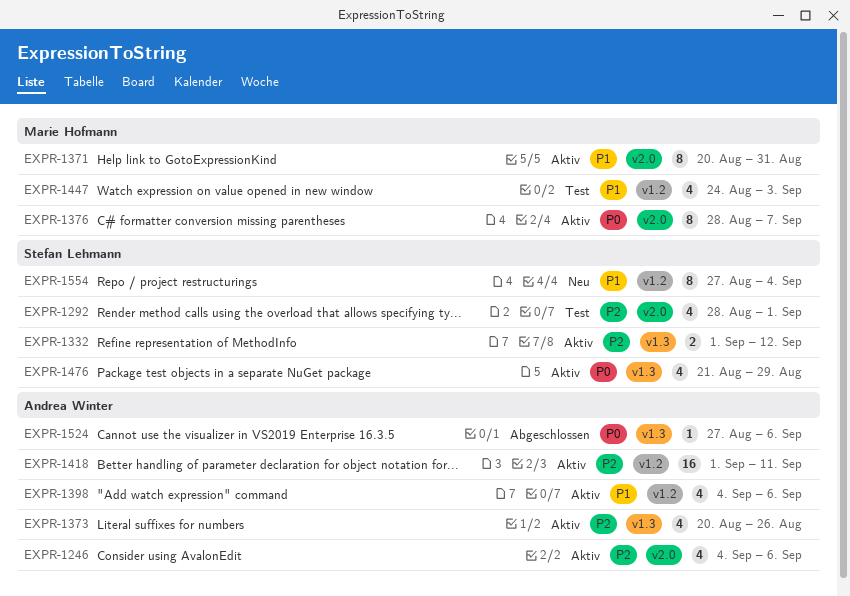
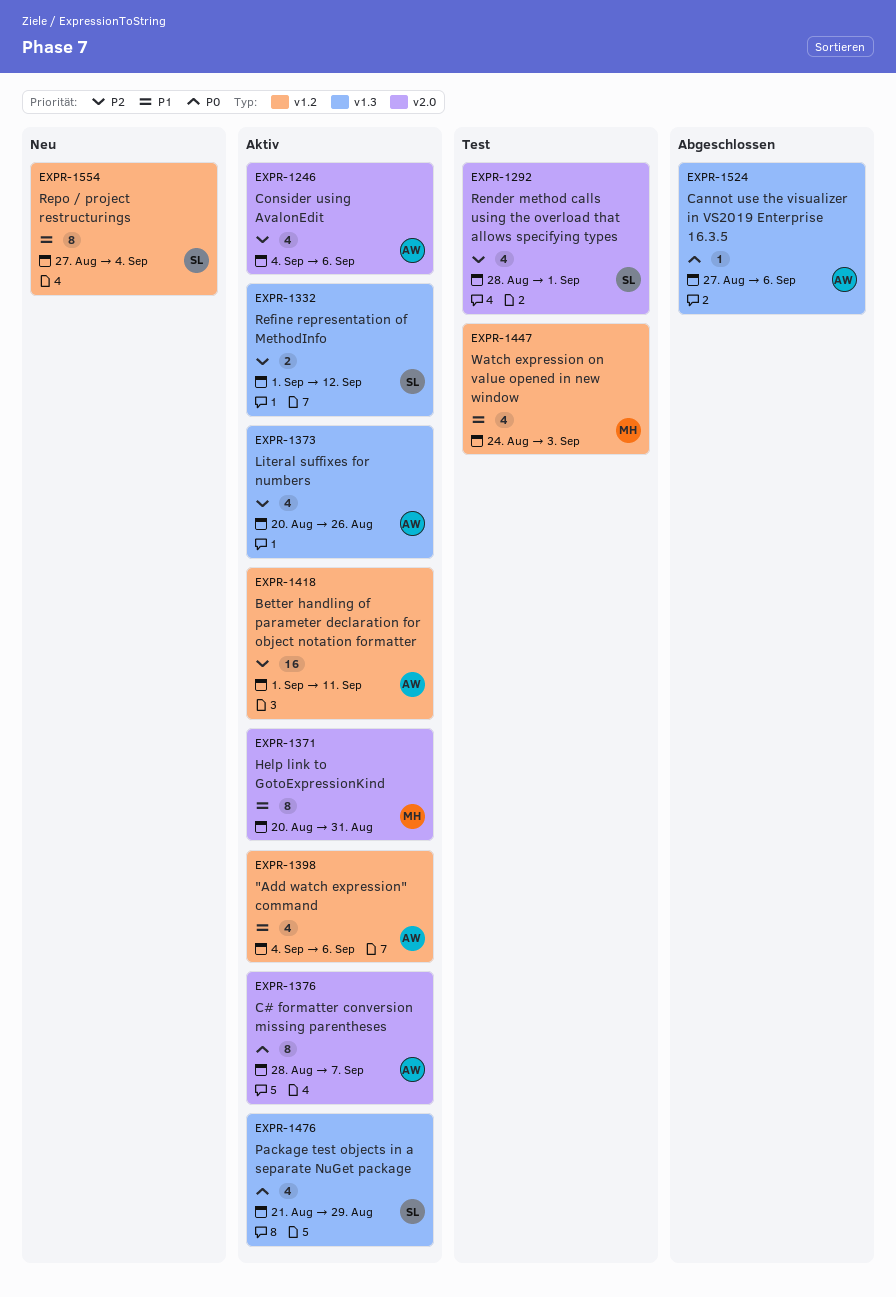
EXPR-1376, owner: Marie Hofmann -> Andrea Winter

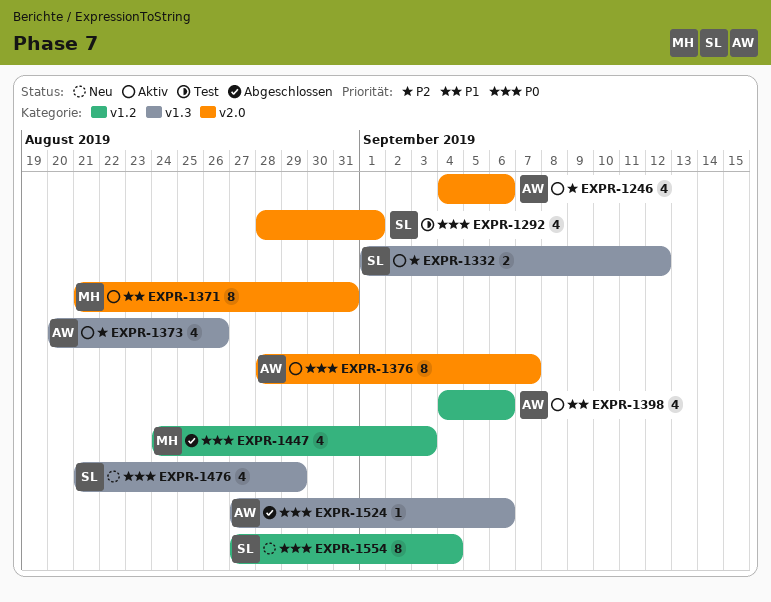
EXPR-1292, priority: P2 -> P0
EXPR-1371, start: Aug 20 -> Aug 21
EXPR-1418: present -> none
EXPR-1447, status: Test -> Abgeschlossen
EXPR-1447, priority: P1 -> P0
EXPR-1476, status: Aktiv -> Neu
EXPR-1554, priority: P1 -> P0

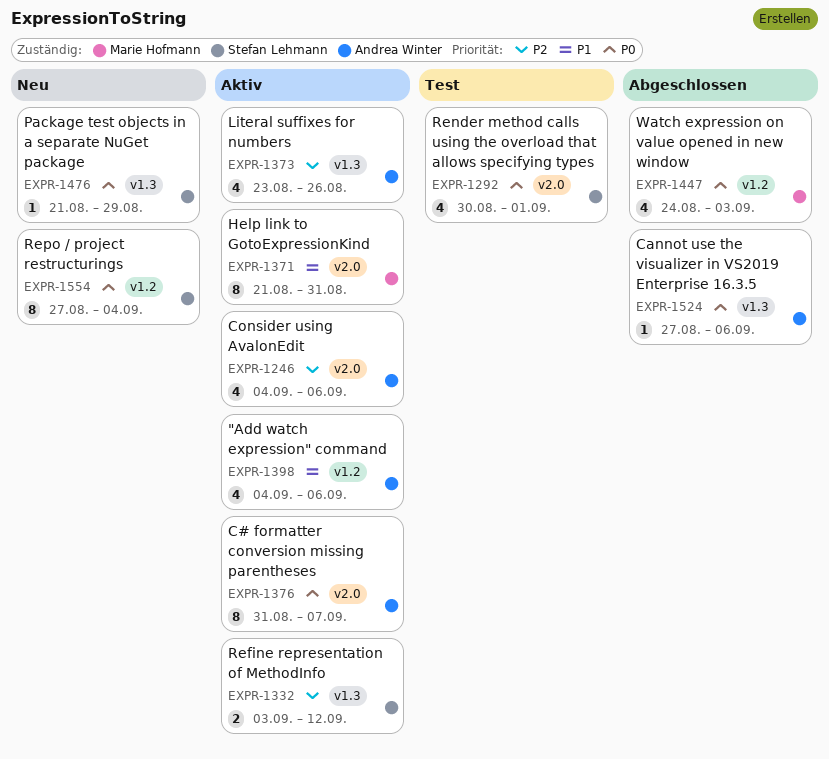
EXPR-1292, start: Aug 28 -> Aug 30
EXPR-1332, start: Sep 1 -> Sep 3
EXPR-1373, start: Aug 20 -> Aug 23
EXPR-1376, start: Aug 28 -> Aug 31
EXPR-1476, estimate: 4 -> 1

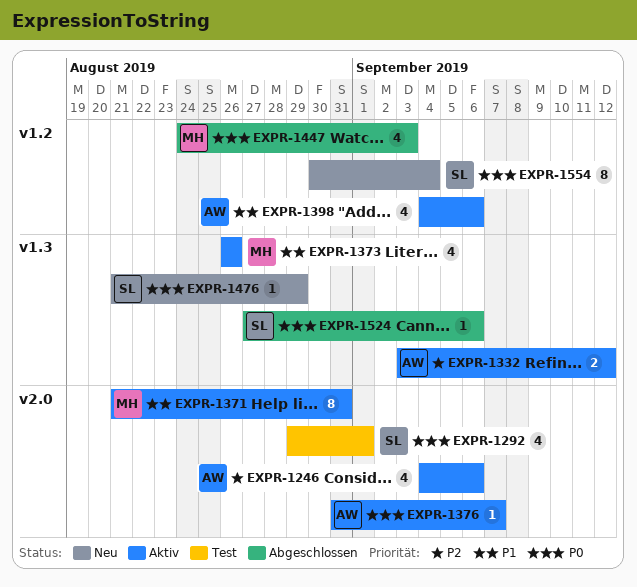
EXPR-1292, start: Aug 30 -> Aug 29
EXPR-1332, owner: Stefan Lehmann -> Andrea Winter
EXPR-1373, owner: Andrea Winter -> Marie Hofmann
EXPR-1373, priority: P2 -> P1
EXPR-1373, start: Aug 23 -> Aug 26
EXPR-1376, estimate: 8 -> 1
EXPR-1524, owner: Andrea Winter -> Stefan Lehmann
EXPR-1554, start: Aug 27 -> Aug 30

